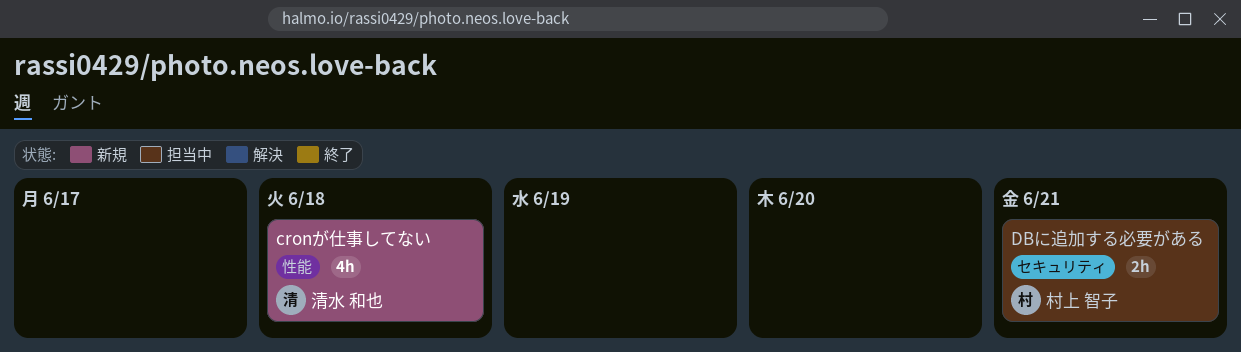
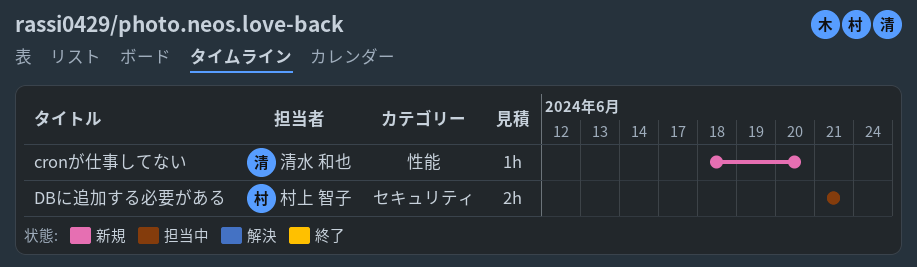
cronが仕事してない, estimate: 4h -> 1h
cronが仕事してない, due: Jun 18 -> Jun 20

